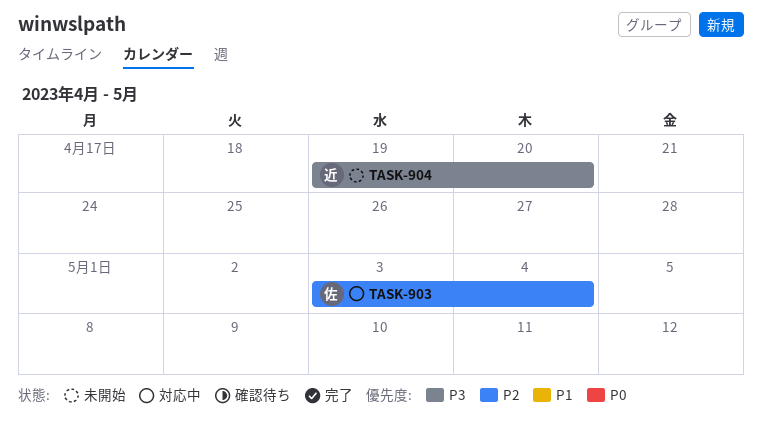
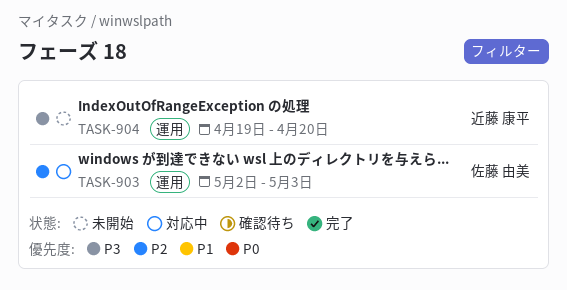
TASK-903, start: May 3 -> May 2
TASK-903, due: May 4 -> May 3

